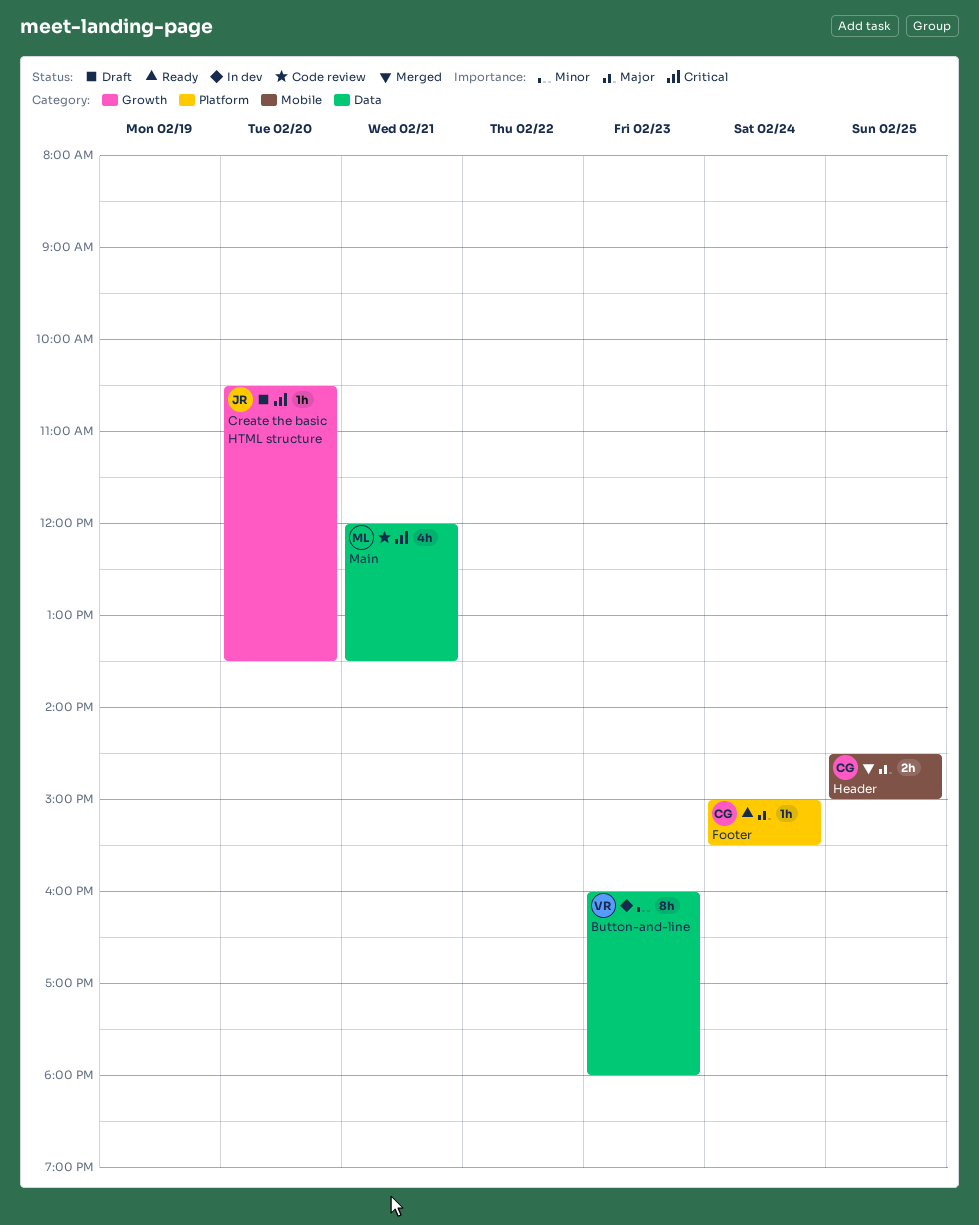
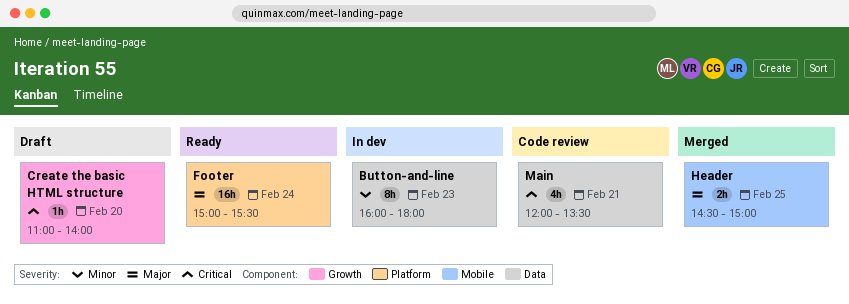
Create the basic HTML structure, begins: 10:30 -> 11:00
Create the basic HTML structure, ends: 13:30 -> 14:00
Footer, estimate: 1h -> 16h

